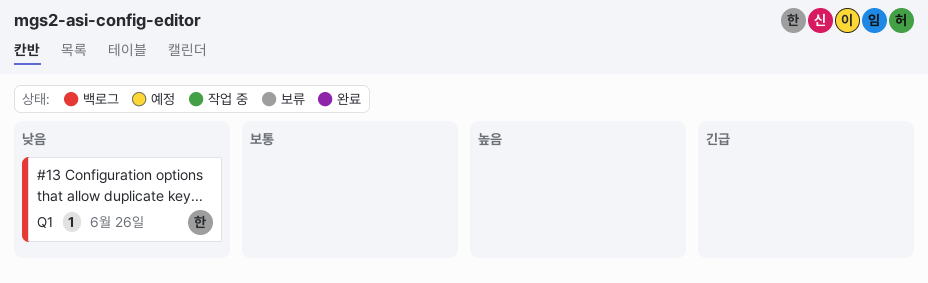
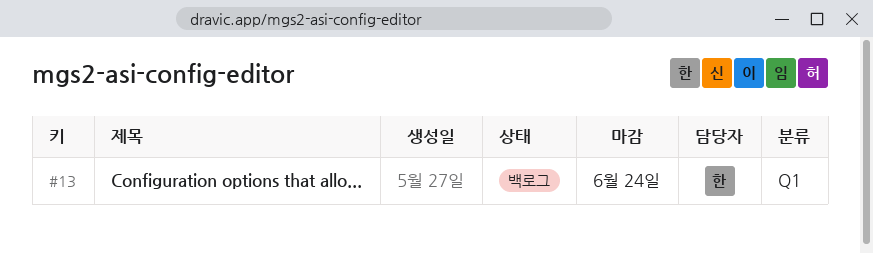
#13, due: Jun 26 -> Jun 24

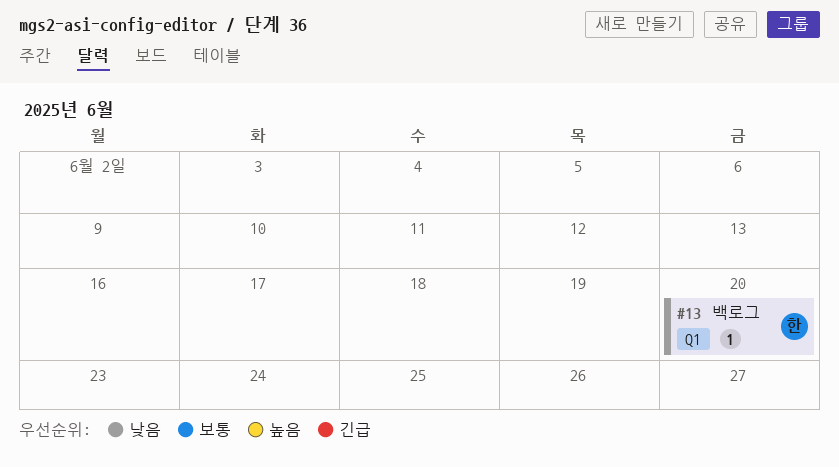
#13, due: Jun 24 -> Jun 20

